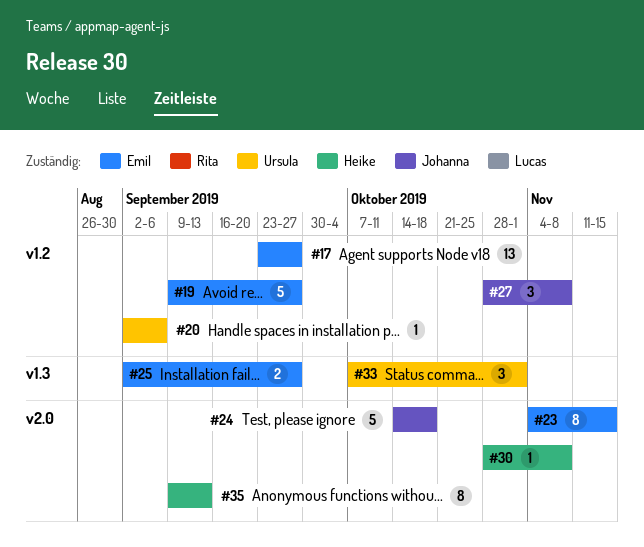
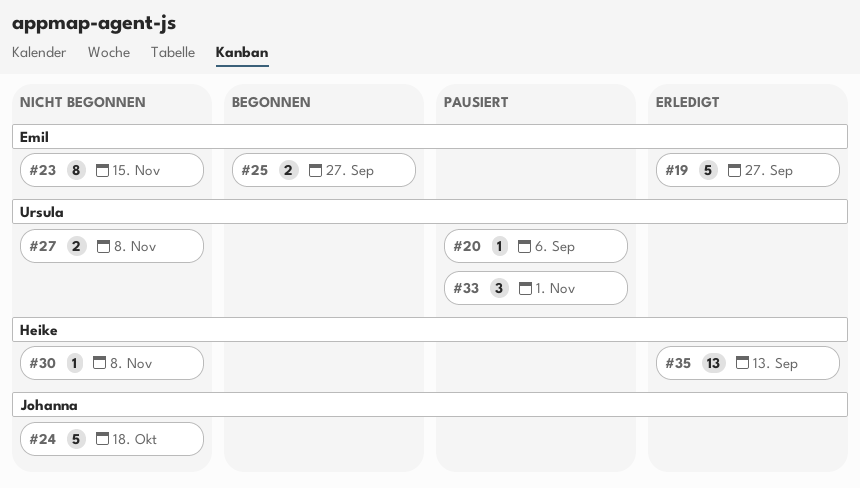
#17: present -> none
#27, owner: Johanna -> Ursula
#27, estimate: 3 -> 2
#35, estimate: 8 -> 13

